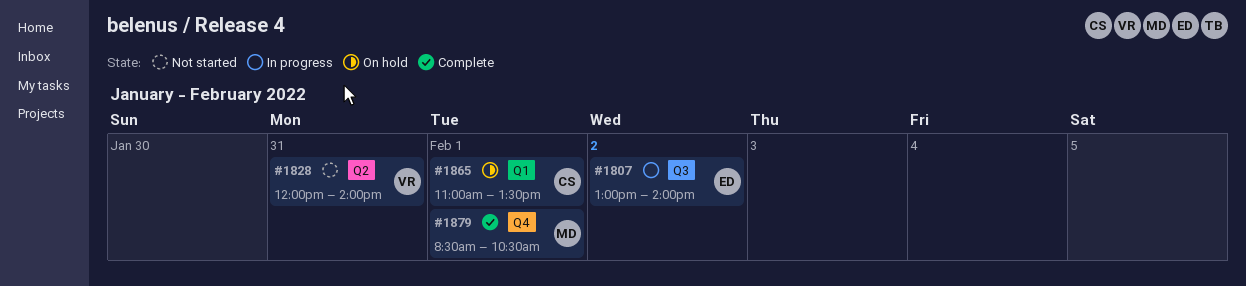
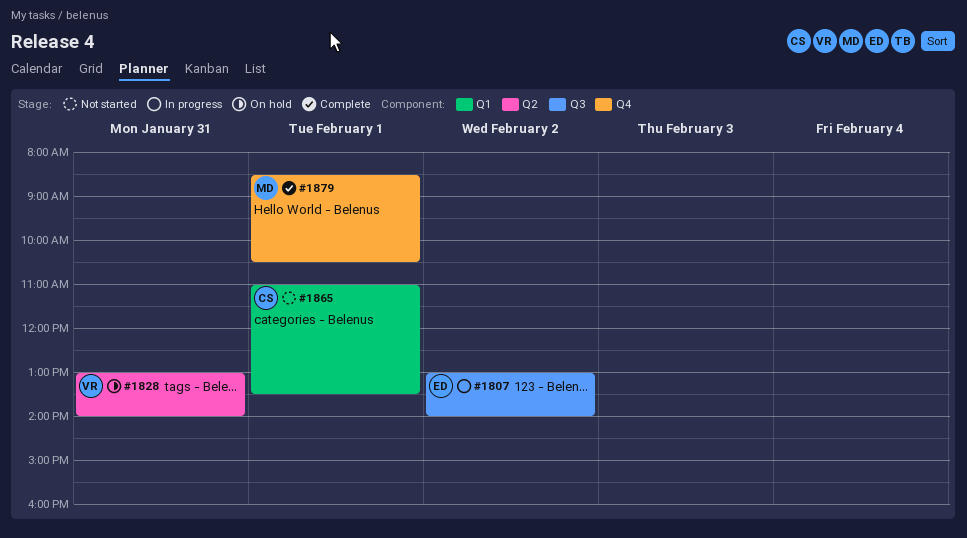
#1828, status: Not started -> On hold
#1828, begins: 12:00 -> 13:00
#1865, status: On hold -> Not started

